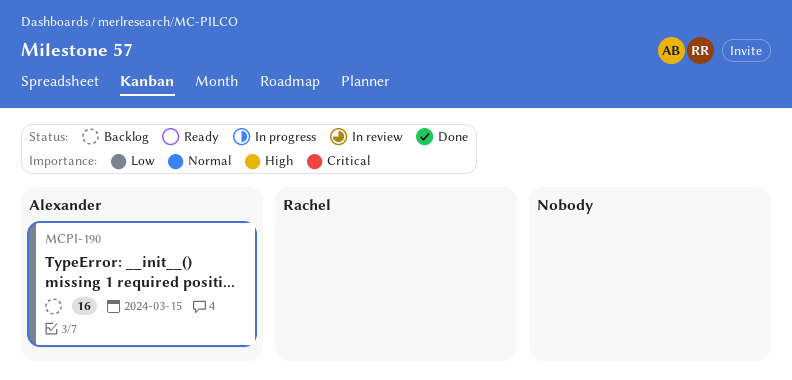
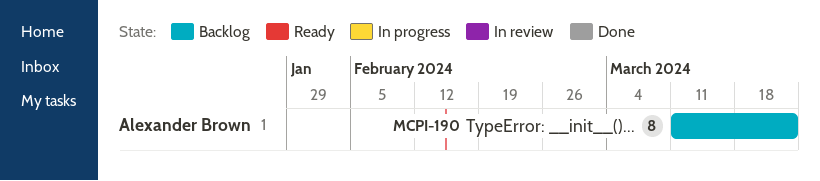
MCPI-190, estimate: 16 -> 8
MCPI-190, due: Mar 15 -> Mar 22

